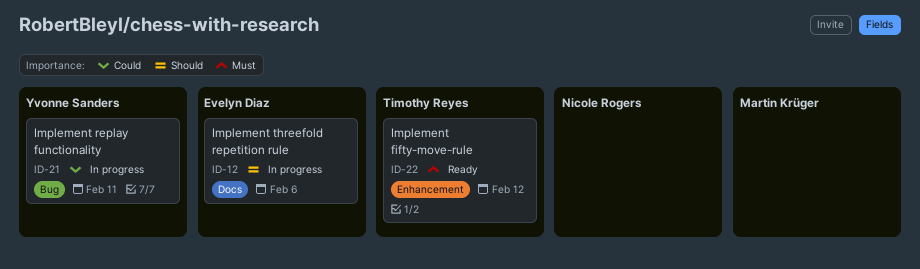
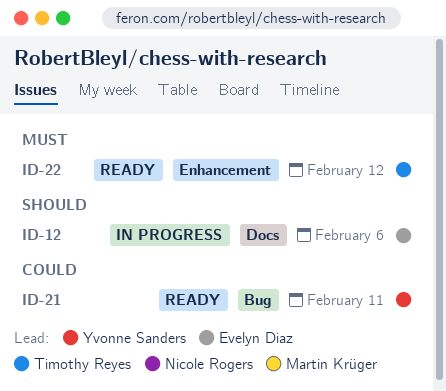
ID-21, status: In progress -> Ready

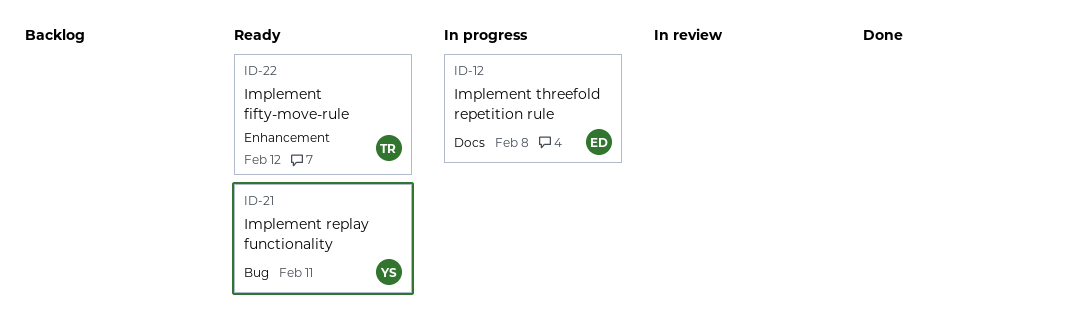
ID-12, due: Feb 6 -> Feb 8

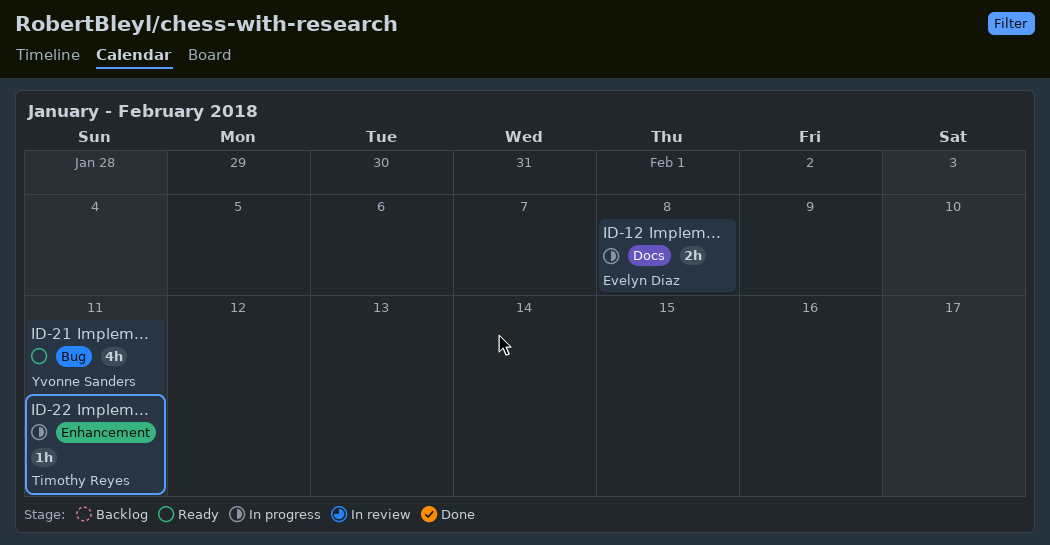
ID-22, status: Ready -> In progress
ID-22, due: Feb 12 -> Feb 11

